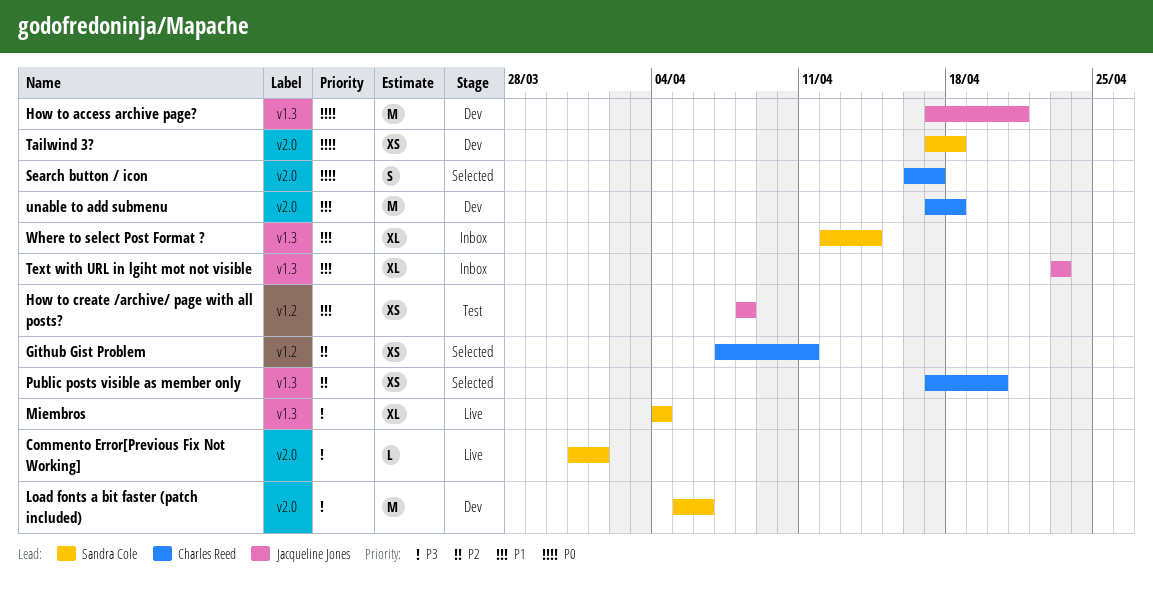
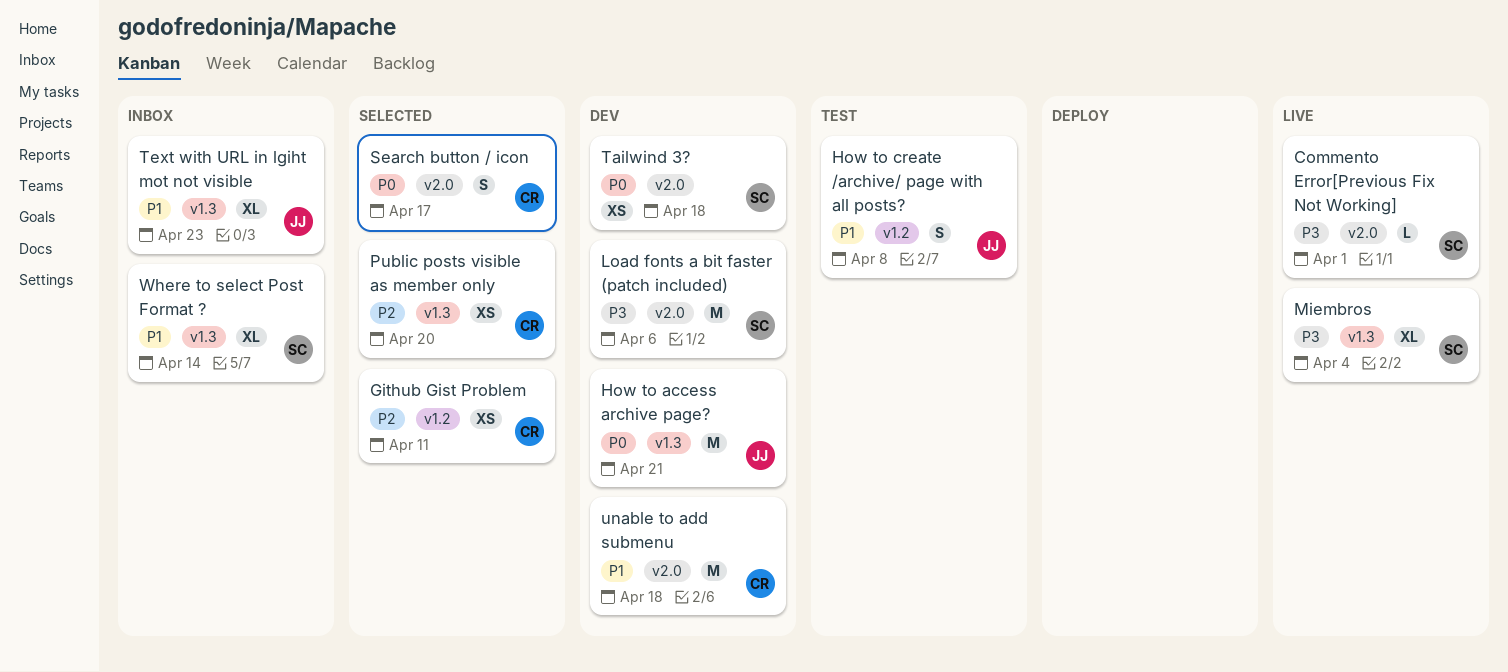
How to create /archive/ page with all posts?, estimate: XS -> S

